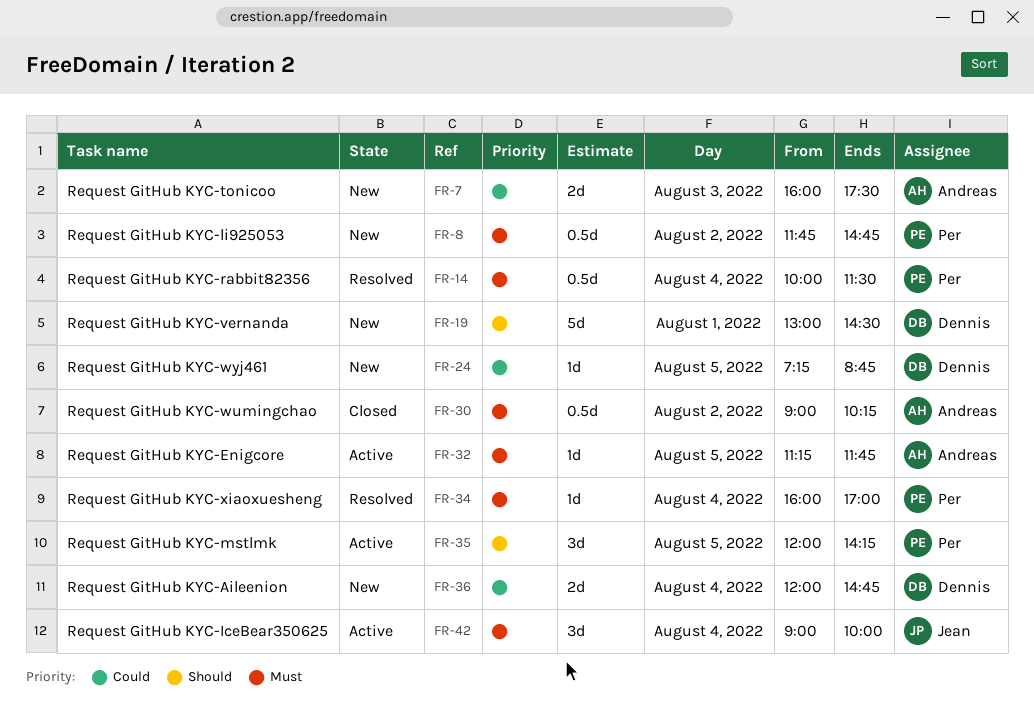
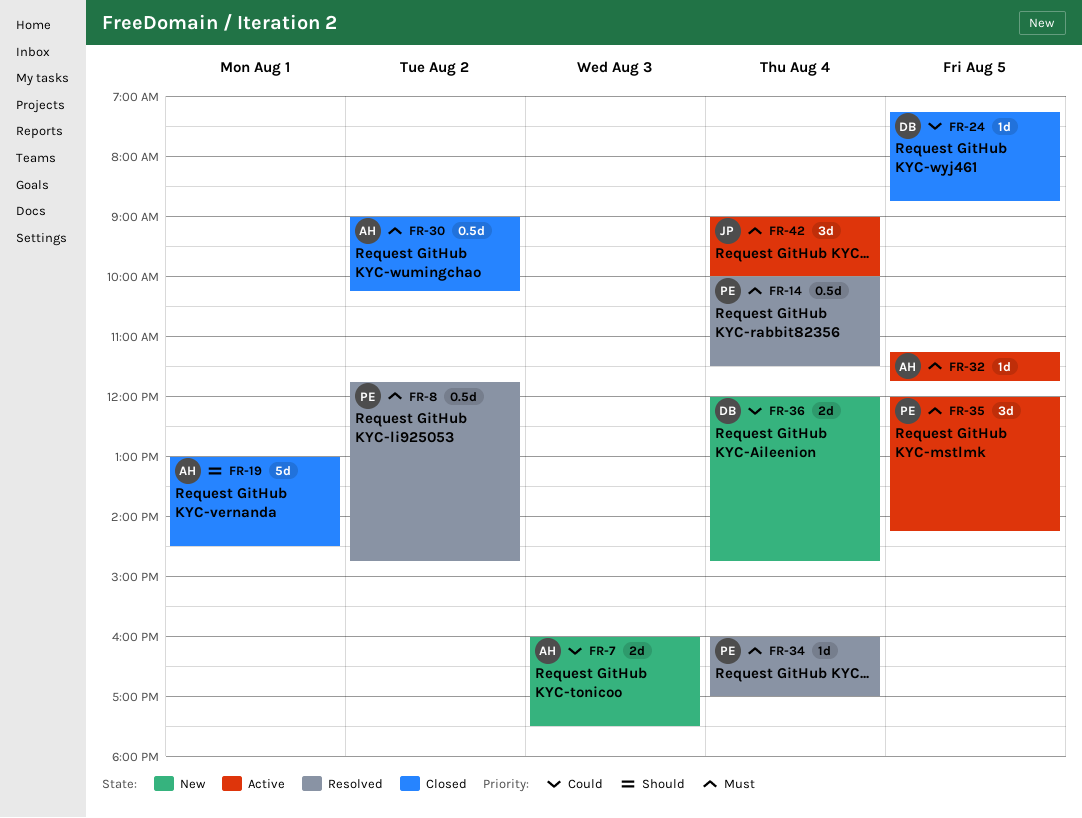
FR-8, status: New -> Resolved
FR-19, status: New -> Closed
FR-19, owner: Dennis -> Andreas
FR-24, status: New -> Closed
FR-35, priority: Should -> Must

